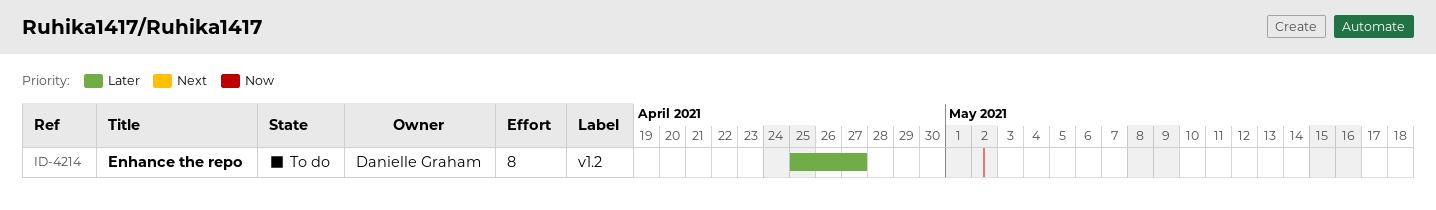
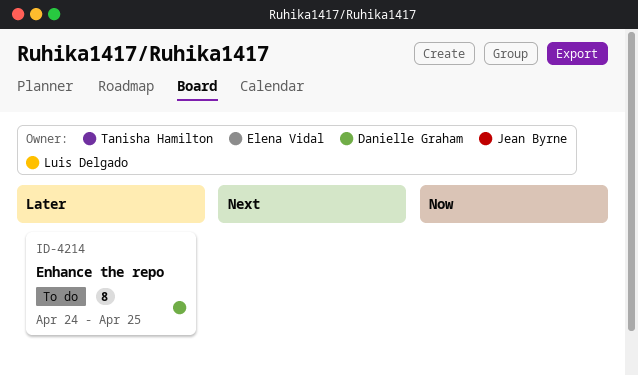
ID-4214, start: Apr 25 -> Apr 24
ID-4214, due: Apr 27 -> Apr 25

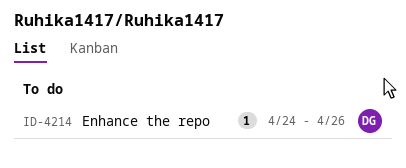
ID-4214, estimate: 8 -> 1
ID-4214, due: Apr 25 -> Apr 26

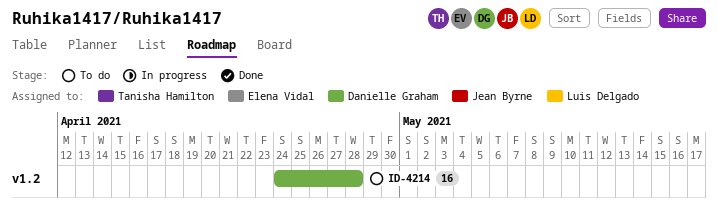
ID-4214, estimate: 1 -> 16
ID-4214, due: Apr 26 -> Apr 28

